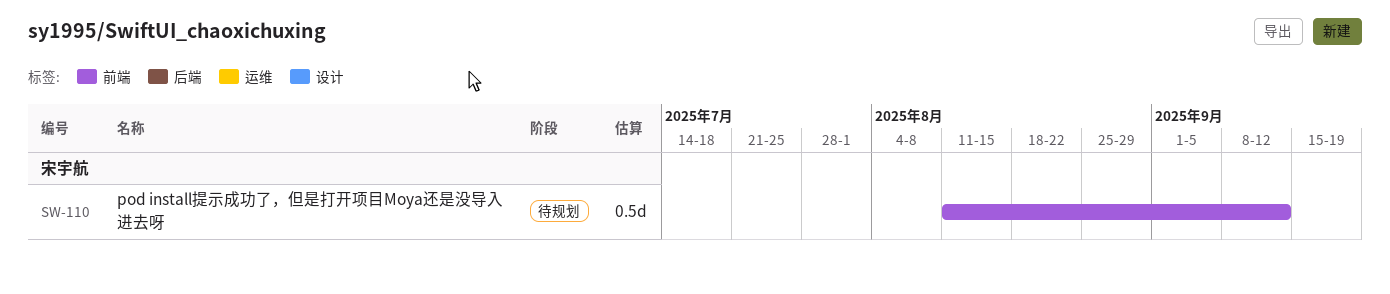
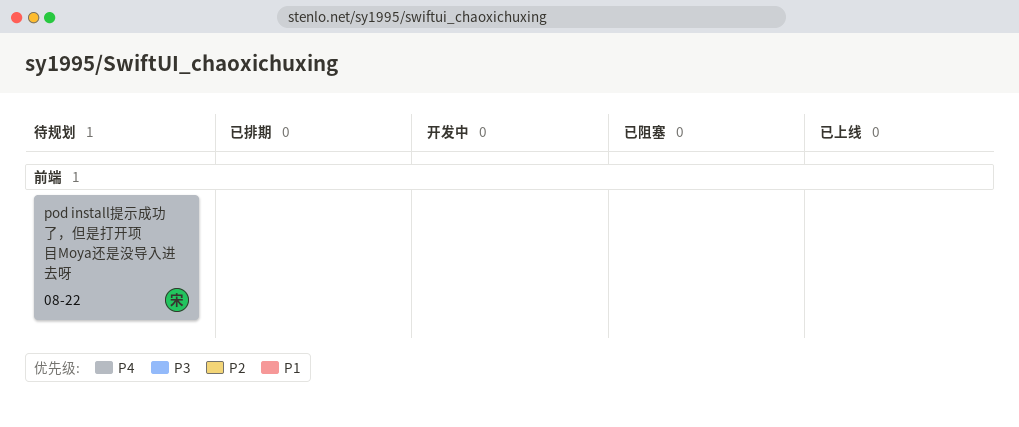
pod install提示成功了，但是打开项目Moya还是没导入进去呀, due: Sep 12 -> Aug 22

